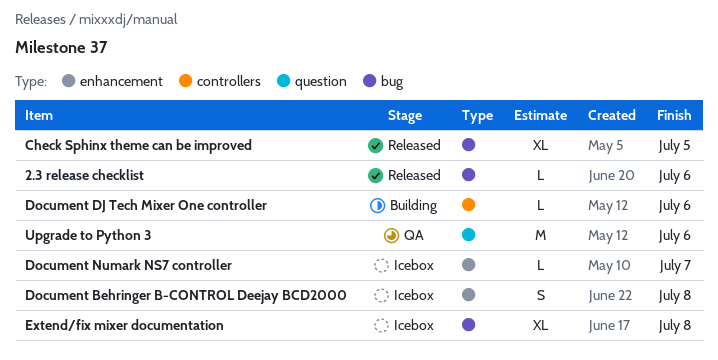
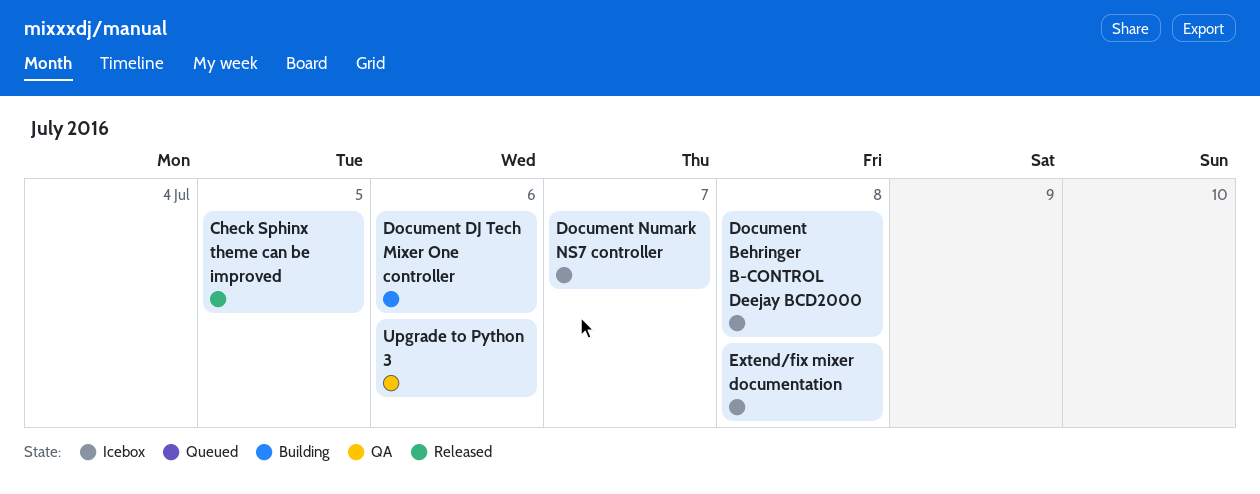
2.3 release checklist: present -> none

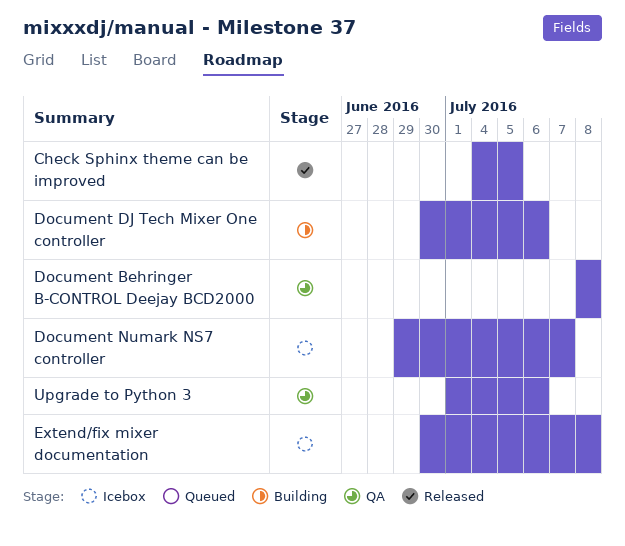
Document Behringer B-CONTROL Deejay BCD2000, status: Icebox -> QA

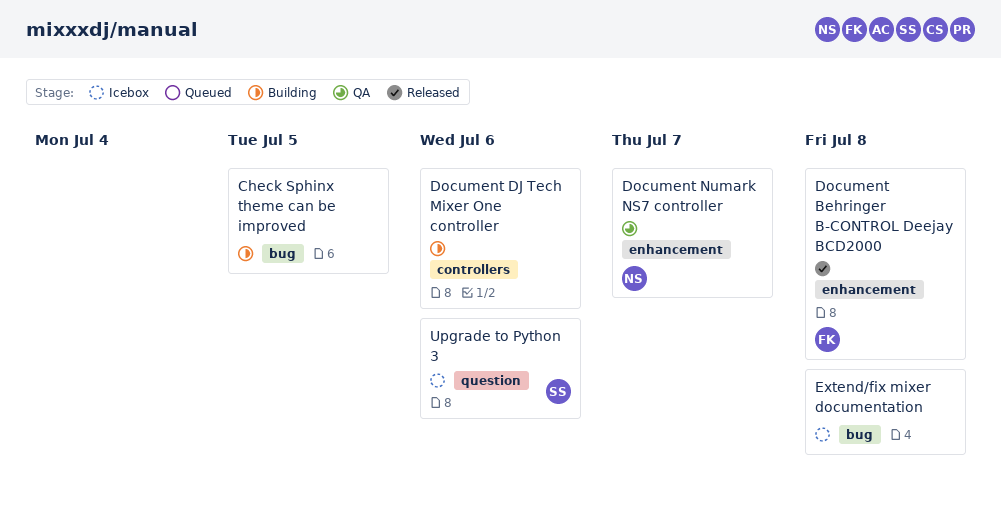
Check Sphinx theme can be improved, status: Released -> Building
Document Behringer B-CONTROL Deejay BCD2000, status: QA -> Released
Document Numark NS7 controller, status: Icebox -> QA
Upgrade to Python 3, status: QA -> Icebox

